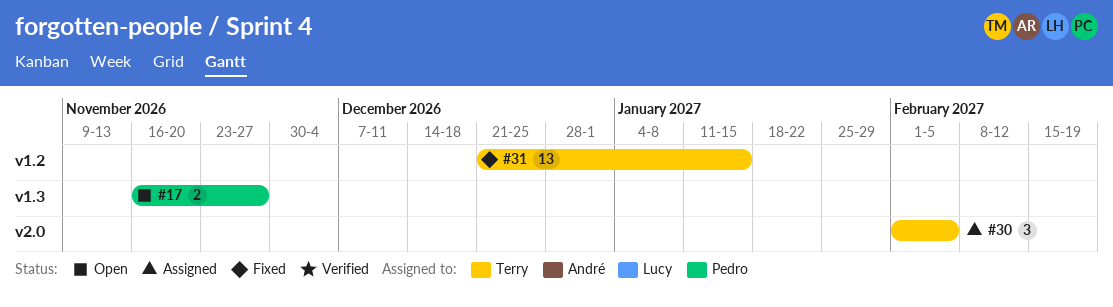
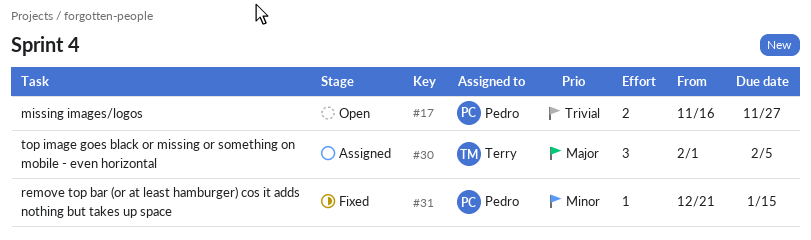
#31, owner: Terry -> Pedro
#31, estimate: 13 -> 1

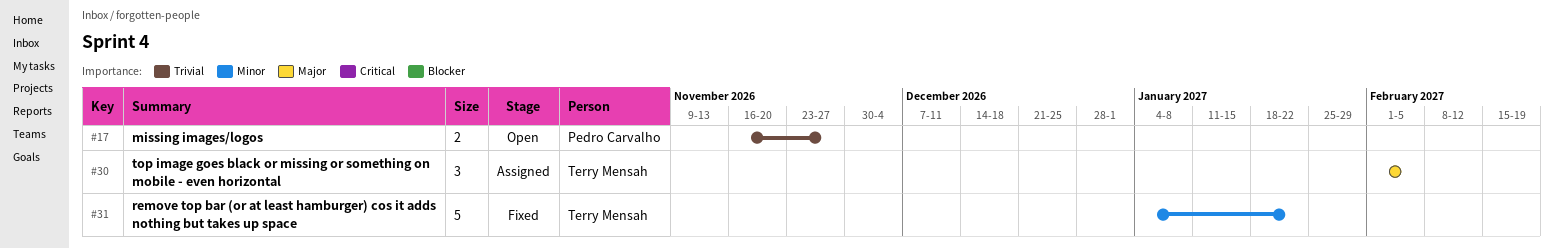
#31, owner: Pedro Carvalho -> Terry Mensah
#31, estimate: 1 -> 5
#31, start: Dec 21 -> Jan 4
#31, due: Jan 15 -> Jan 22

